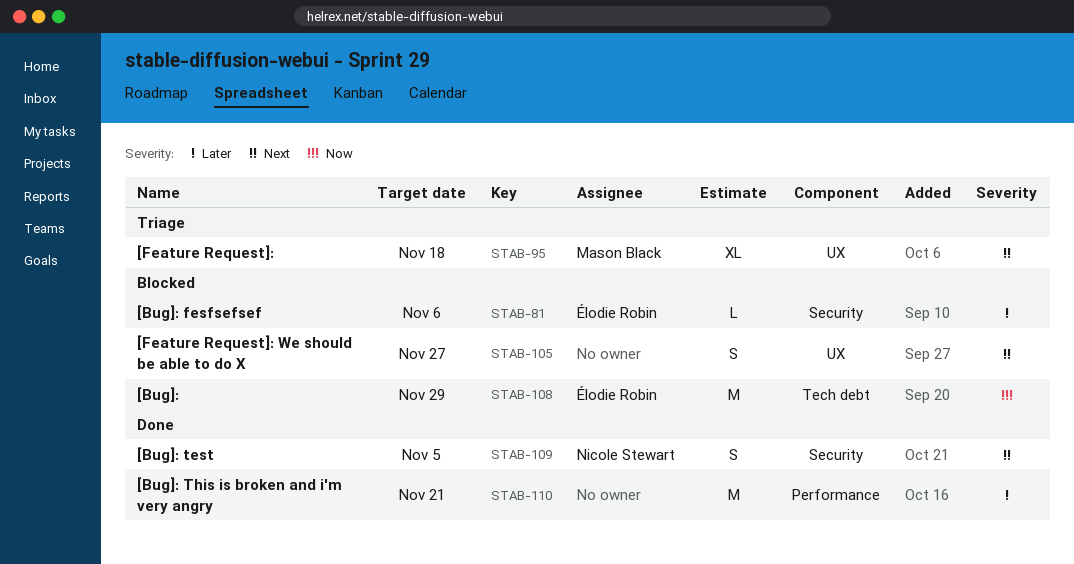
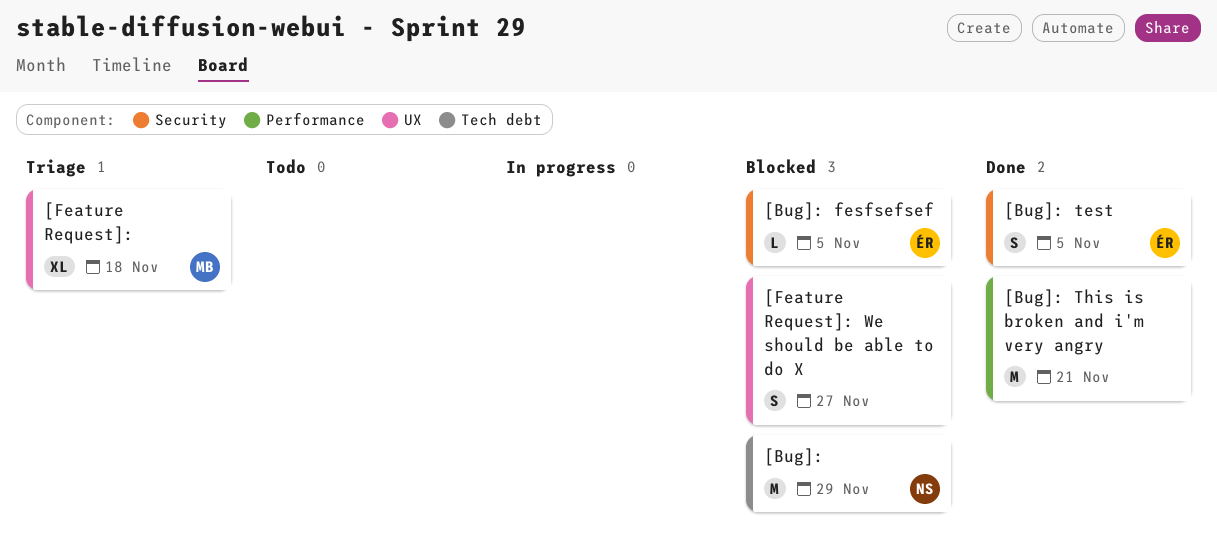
[Bug]:, owner: Élodie Robin -> Nicole Stewart
[Bug]: fesfsefsef, due: Nov 6 -> Nov 5
[Bug]: test, owner: Nicole Stewart -> Élodie Robin

